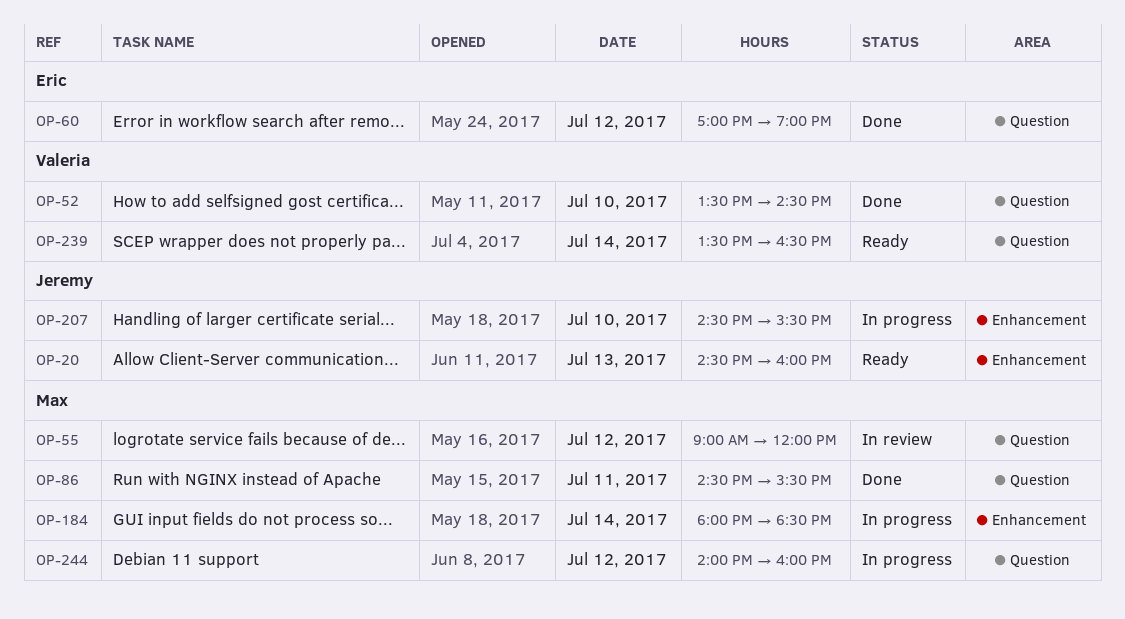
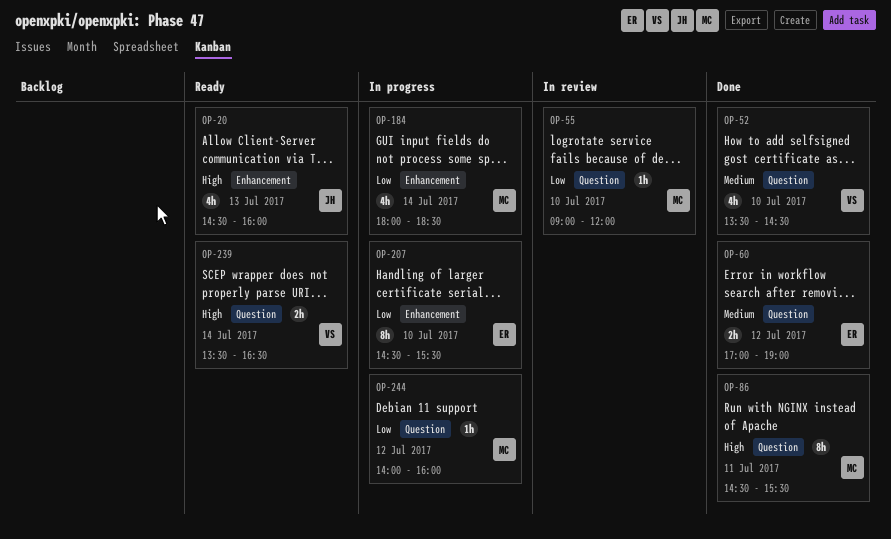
OP-55, day: Jul 12 -> Jul 10
OP-207, owner: Jeremy -> Eric

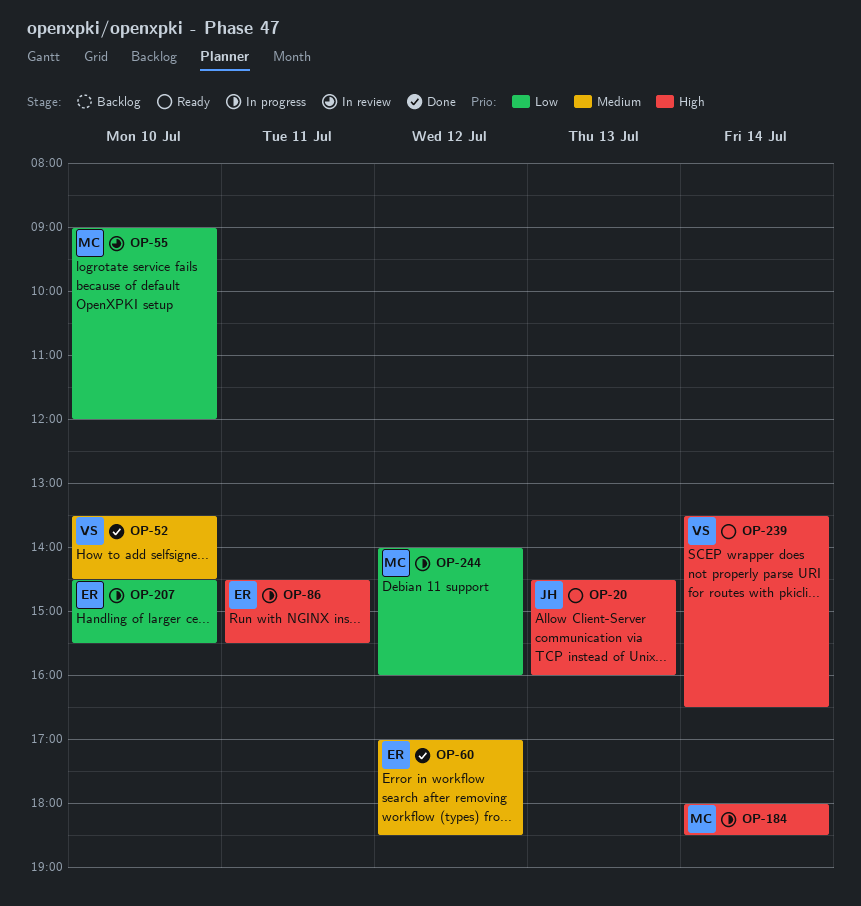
OP-60, ends: 19:00 -> 18:30
OP-86, status: Done -> In progress
OP-86, owner: MC -> ER
OP-184, priority: Low -> High

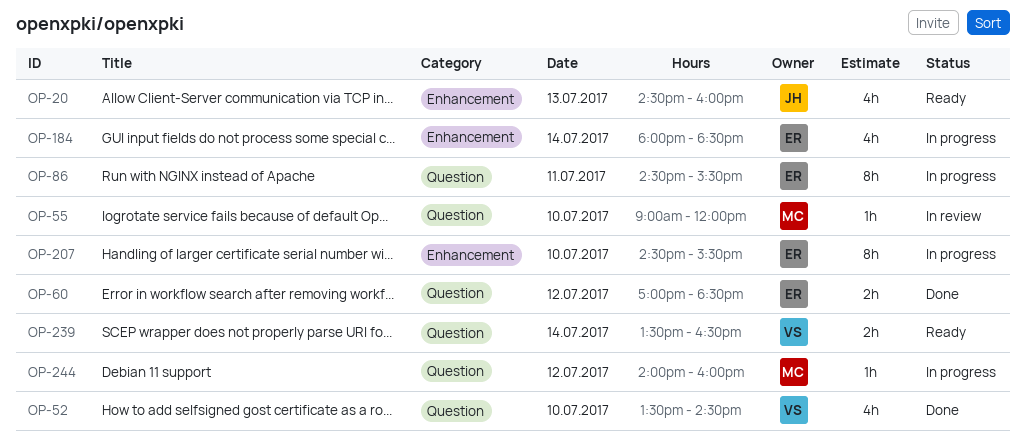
OP-184, owner: MC -> ER

